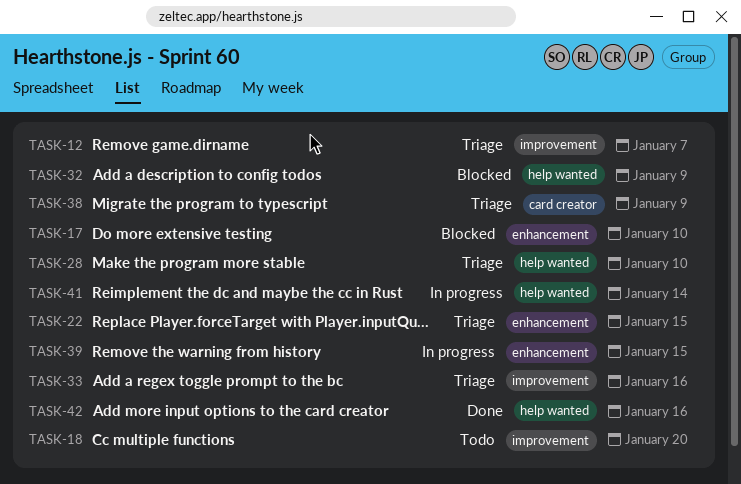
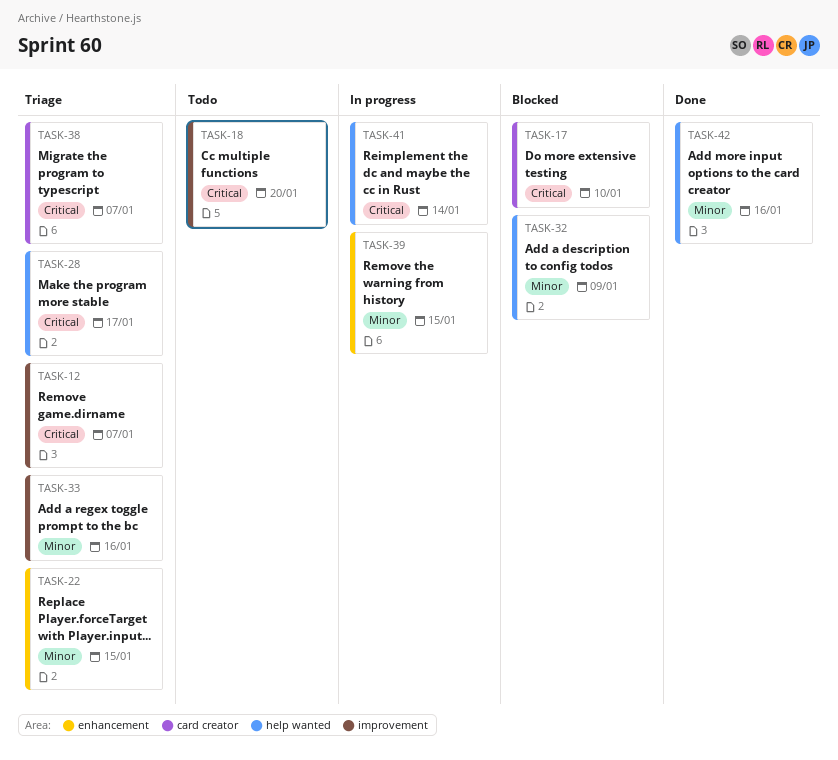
TASK-17, label: enhancement -> card creator
TASK-28, due: Jan 10 -> Jan 17
TASK-38, due: Jan 9 -> Jan 7

